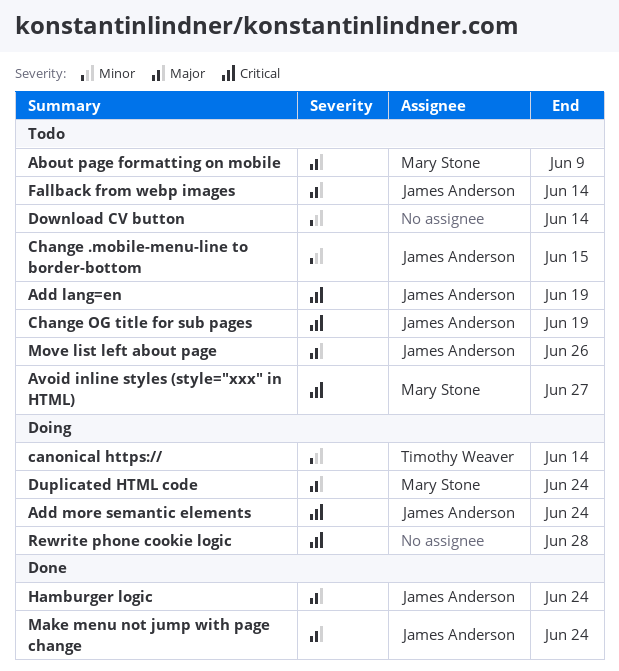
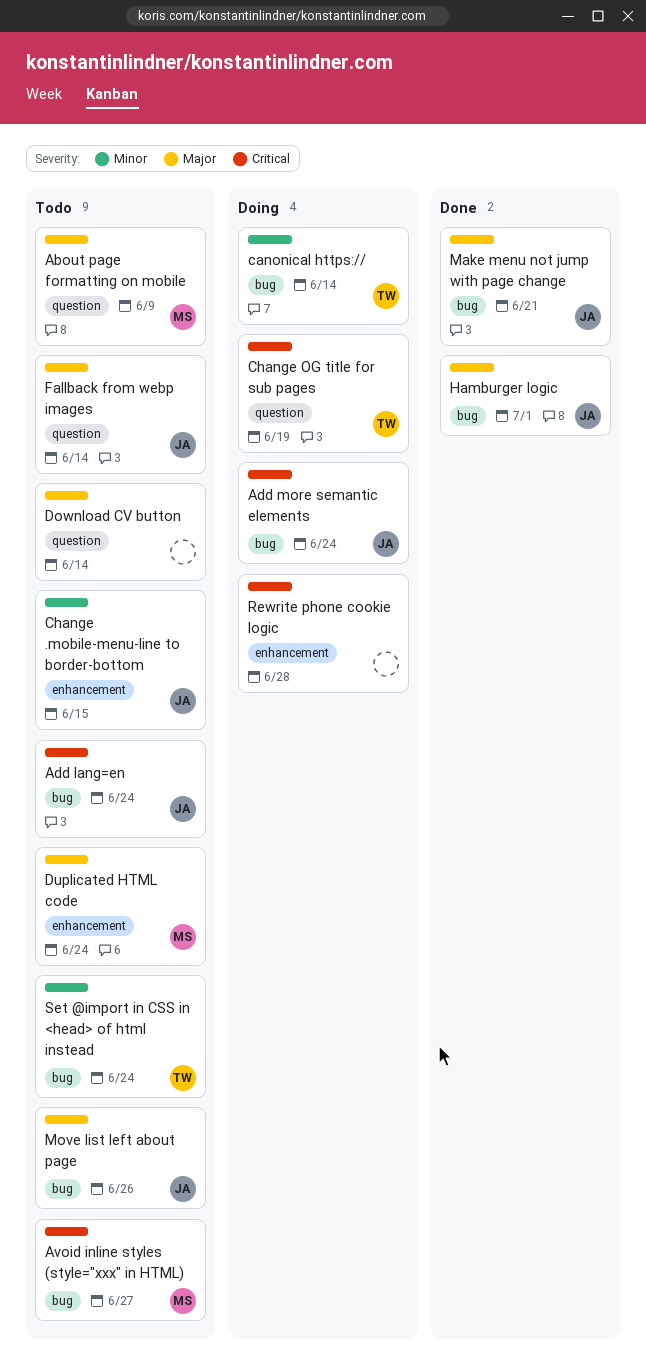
Add lang=en, due: Jun 19 -> Jun 24
Change OG title for sub pages, status: Todo -> Doing
Change OG title for sub pages, owner: James Anderson -> Timothy Weaver
Download CV button, priority: Minor -> Major
Duplicated HTML code, status: Doing -> Todo
Hamburger logic, due: Jun 24 -> Jul 1
Make menu not jump with page change, due: Jun 24 -> Jun 21
Set @import in CSS in <head> of html instead: none -> present

